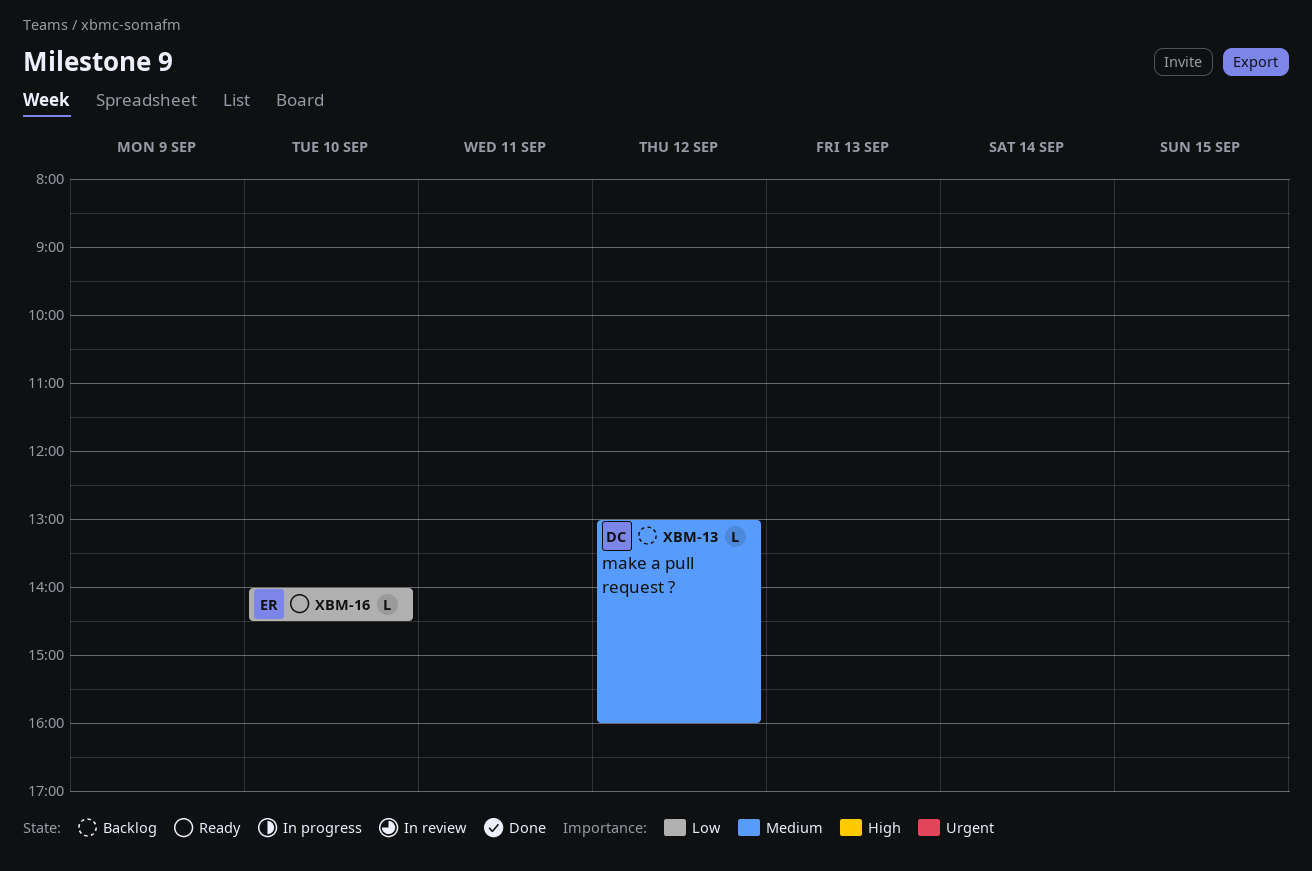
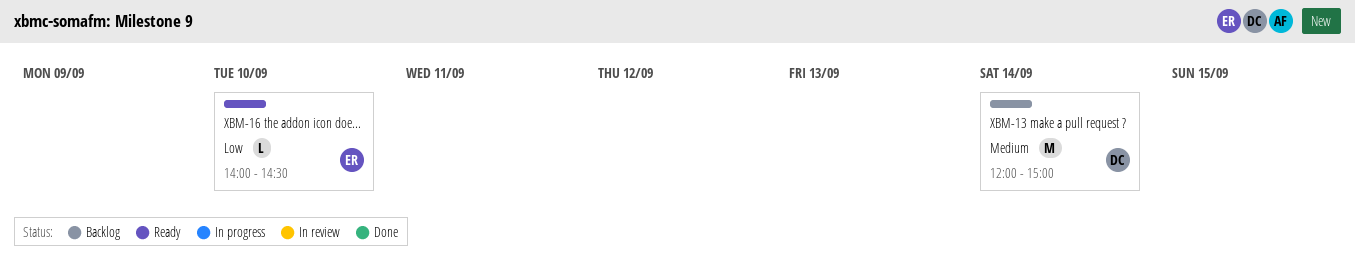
XBM-13, estimate: L -> M
XBM-13, day: Sep 12 -> Sep 14
XBM-13, begins: 13:00 -> 12:00
XBM-13, ends: 16:00 -> 15:00

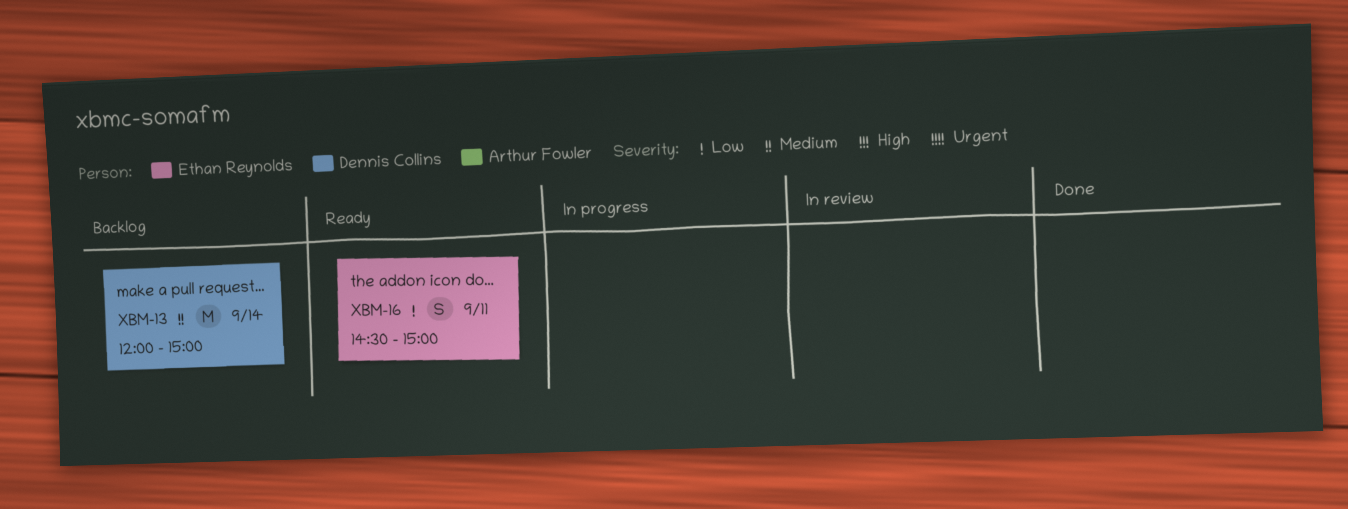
XBM-16, estimate: L -> S
XBM-16, day: Sep 10 -> Sep 11
XBM-16, begins: 14:00 -> 14:30
XBM-16, ends: 14:30 -> 15:00

